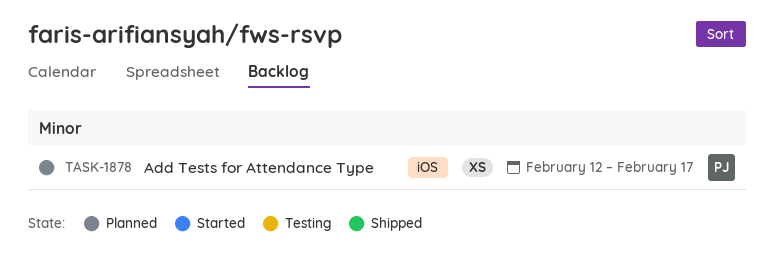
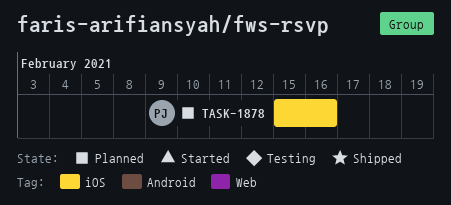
TASK-1878, start: Feb 12 -> Feb 15
TASK-1878, due: Feb 17 -> Feb 16

